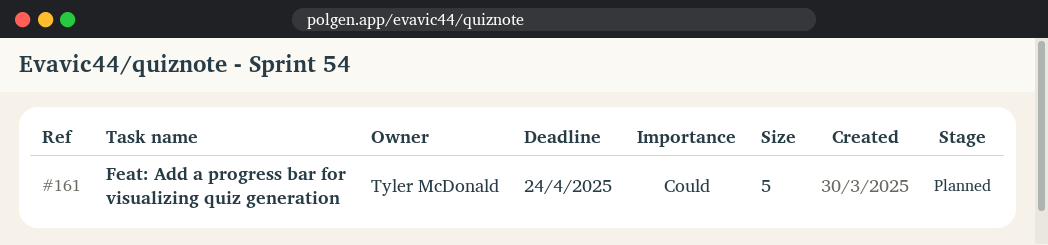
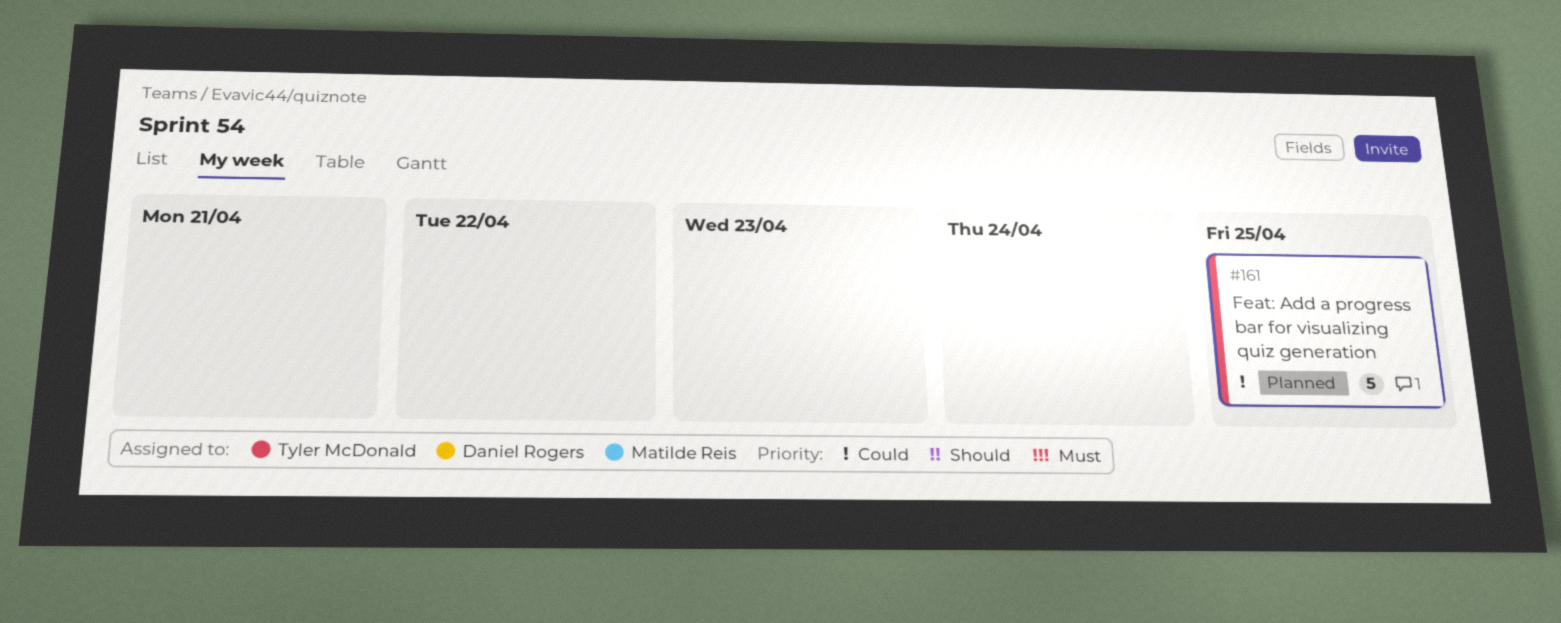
#161, due: Apr 24 -> Apr 25

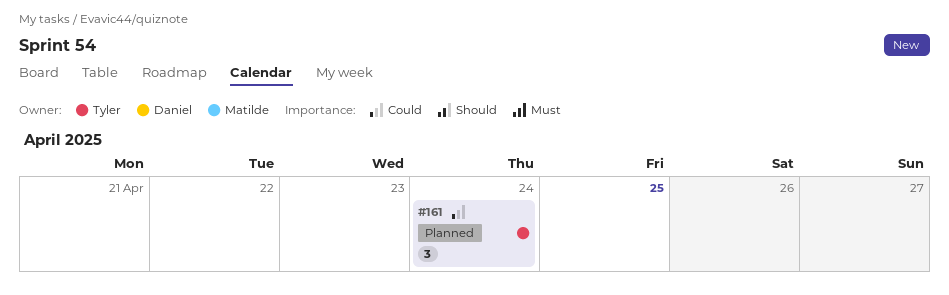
#161, estimate: 5 -> 3
#161, due: Apr 25 -> Apr 24

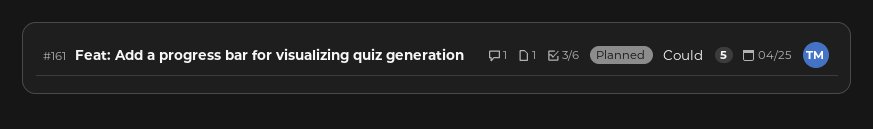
#161, estimate: 3 -> 5
#161, due: Apr 24 -> Apr 25

